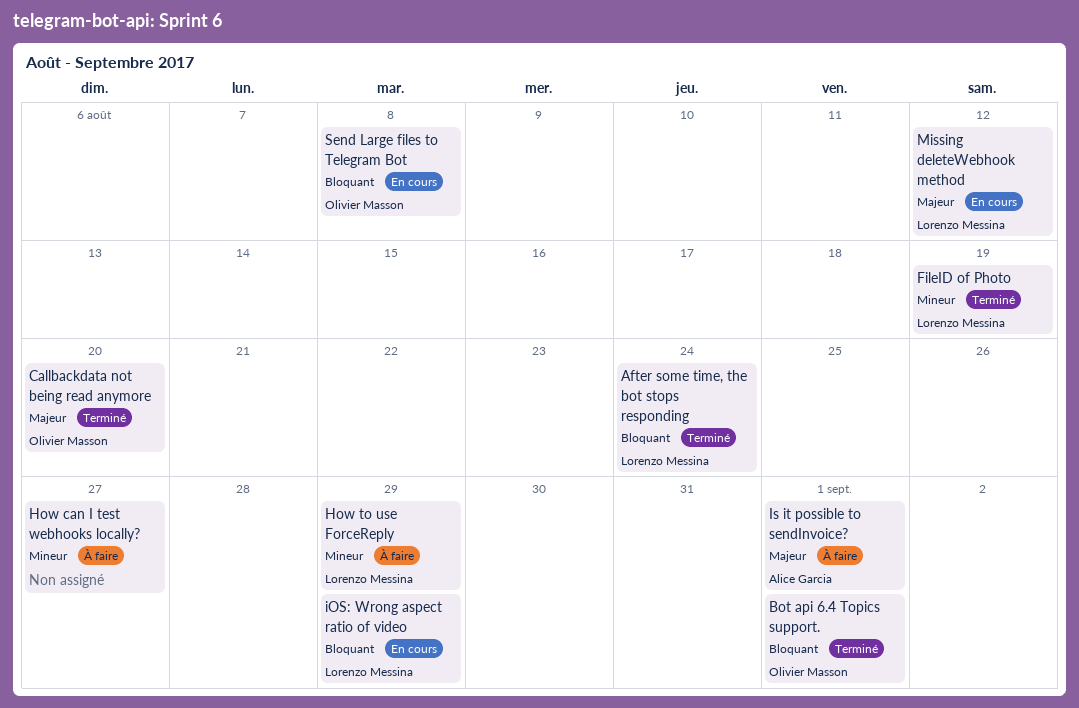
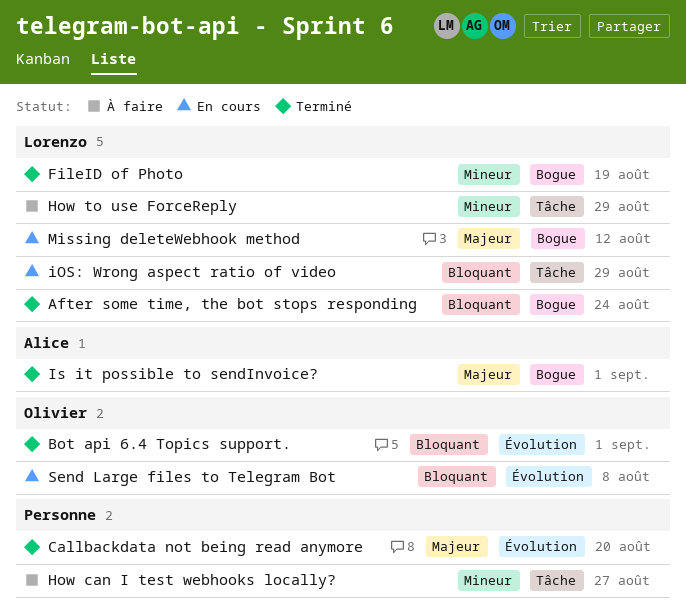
Callbackdata not being read anymore, owner: Olivier Masson -> none
Is it possible to sendInvoice?, status: À faire -> Terminé

